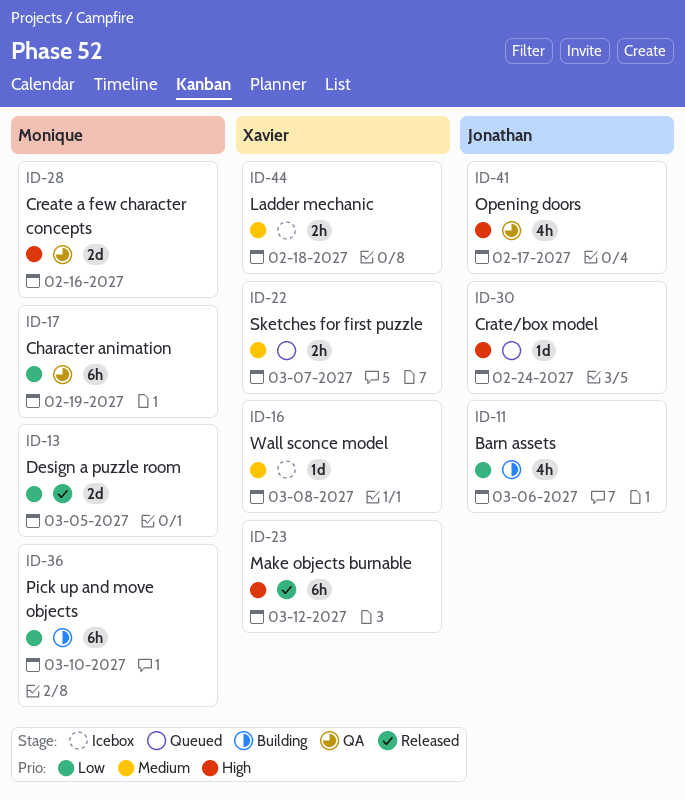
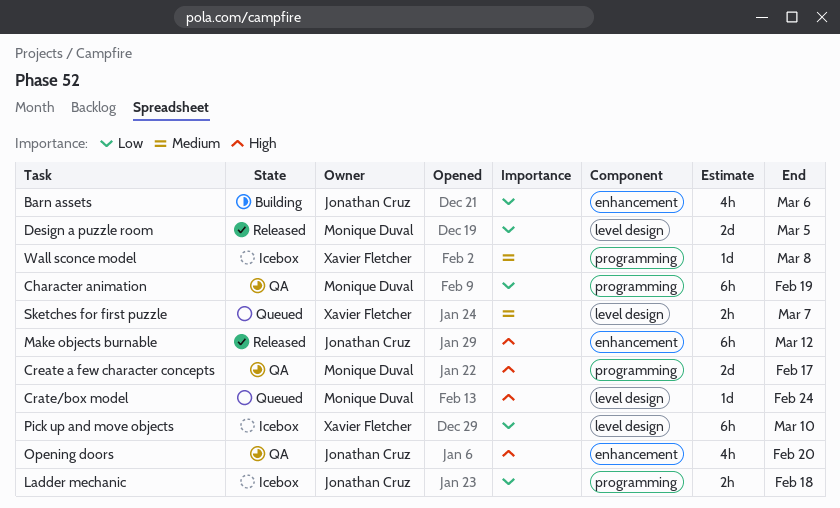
Crate/box model, owner: Jonathan Cruz -> Monique Duval
Create a few character concepts, due: Feb 16 -> Feb 17
Ladder mechanic, owner: Xavier Fletcher -> Jonathan Cruz
Ladder mechanic, priority: Medium -> Low
Make objects burnable, owner: Xavier Fletcher -> Jonathan Cruz
Opening doors, due: Feb 17 -> Feb 20
Pick up and move objects, status: Building -> Icebox
Pick up and move objects, owner: Monique Duval -> Xavier Fletcher

